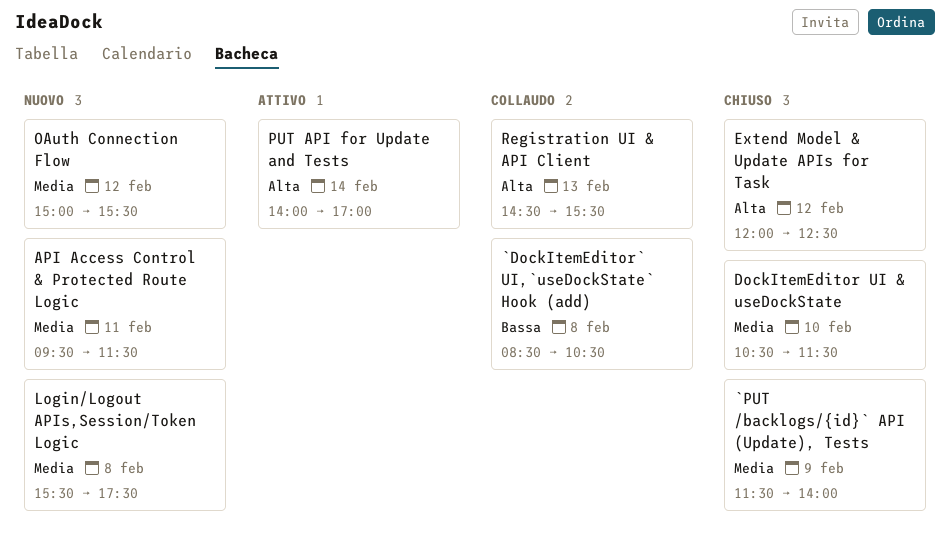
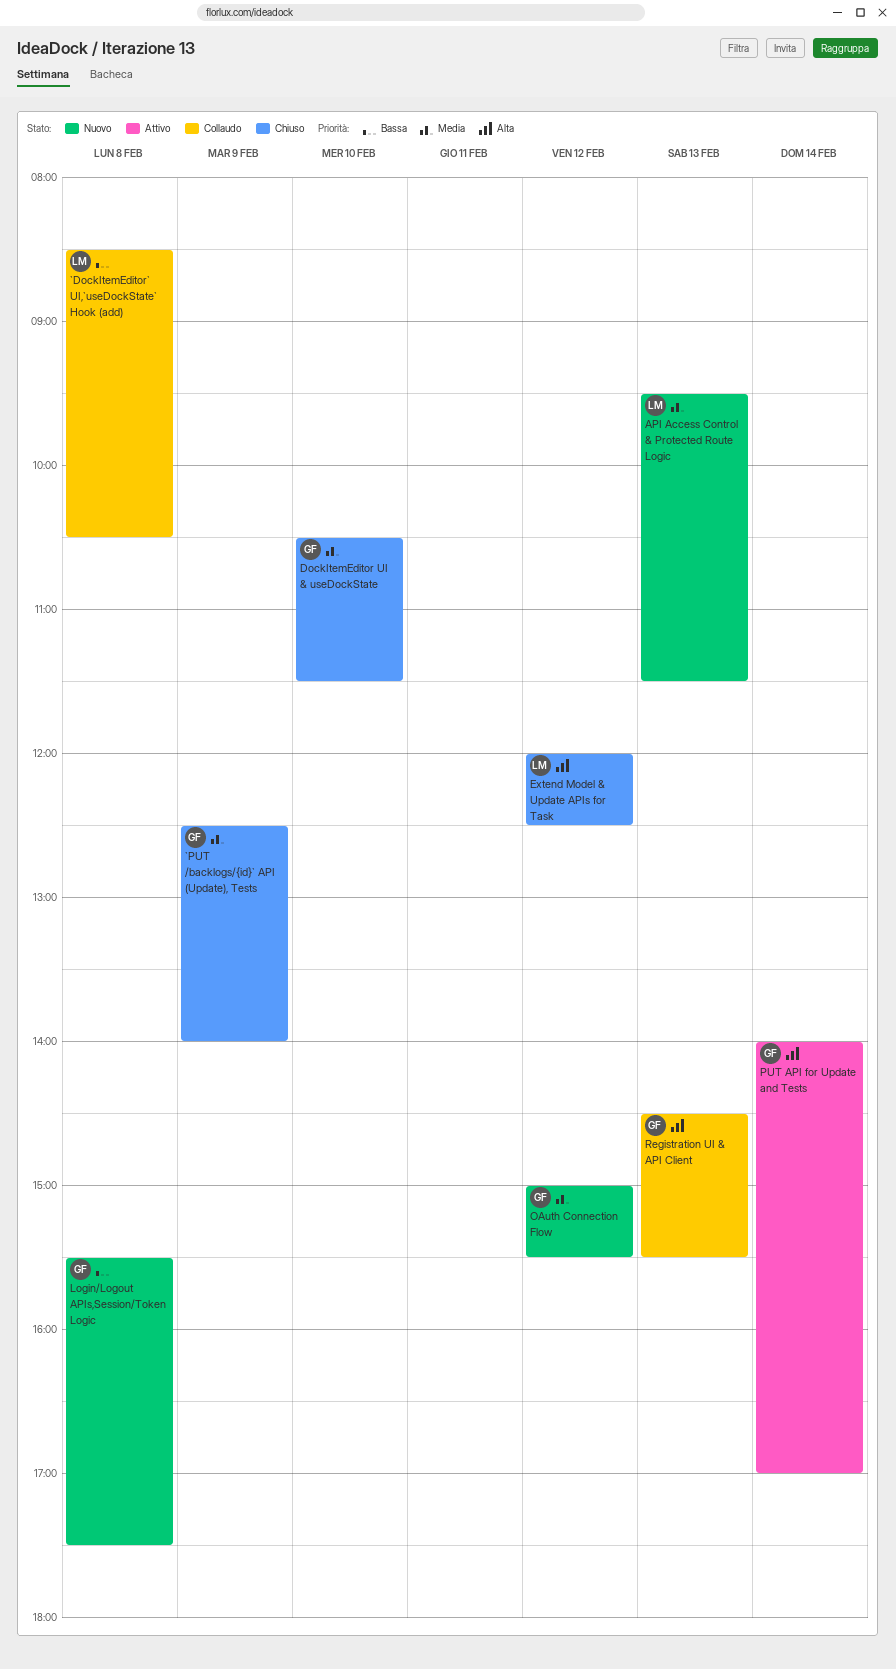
`PUT /backlogs/{id}` API (Update), Tests, begins: 11:30 -> 12:30
API Access Control & Protected Route Logic, day: Feb 11 -> Feb 13
Login/Logout APIs,Session/Token Logic, priority: Media -> Bassa

